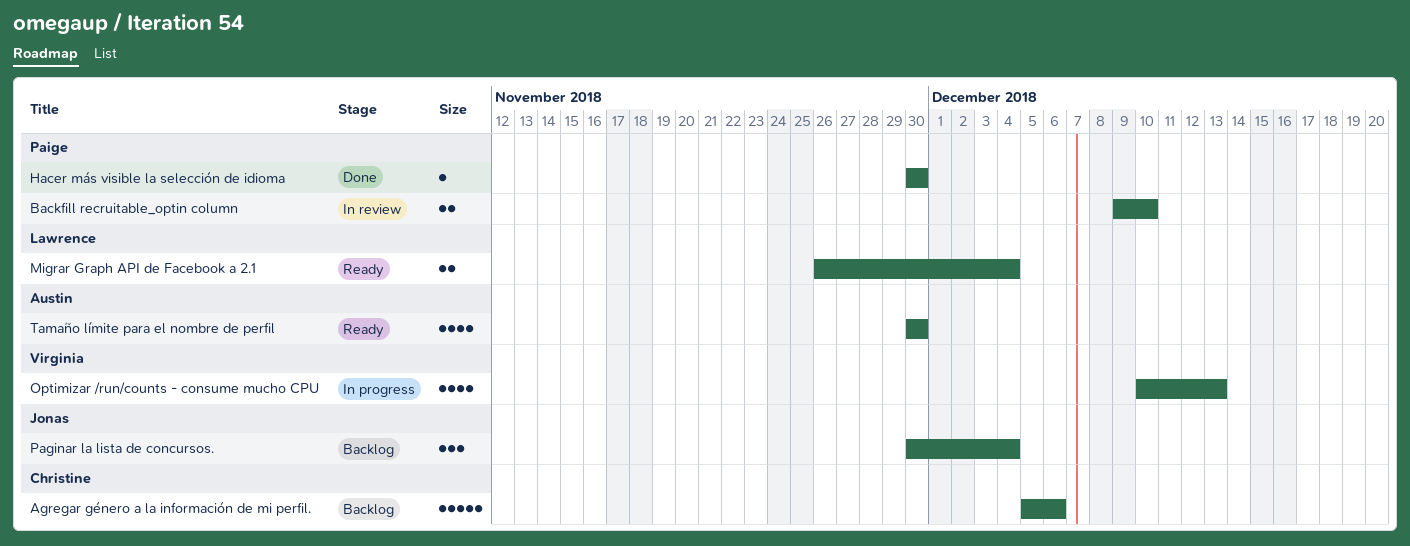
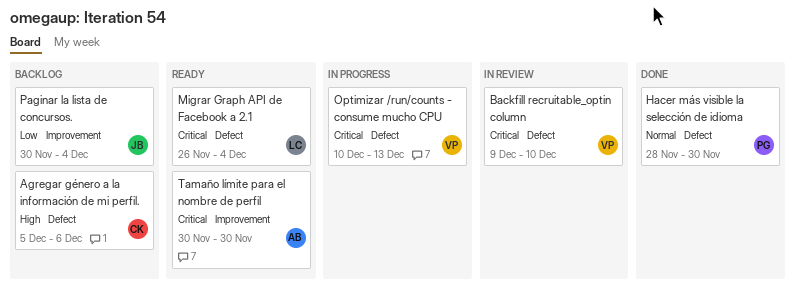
Backfill recruitable_optin column, owner: Paige -> Virginia
Hacer más visible la selección de idioma, start: Nov 30 -> Nov 28

